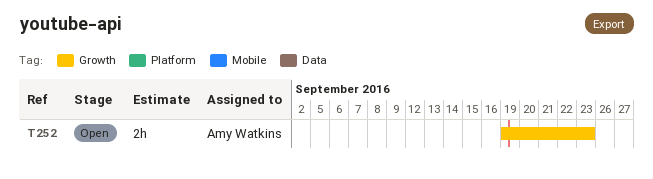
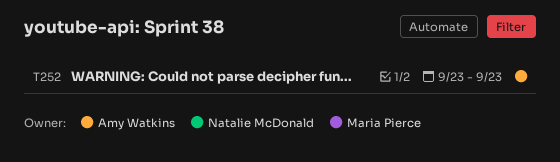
T252, start: Sep 19 -> Sep 23

